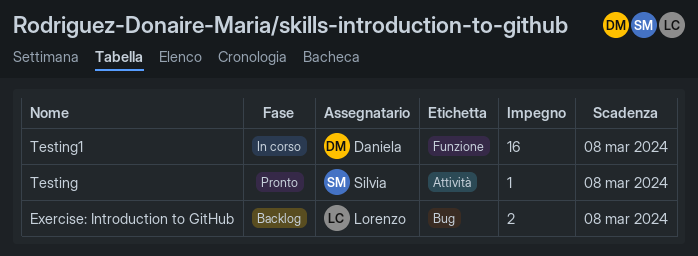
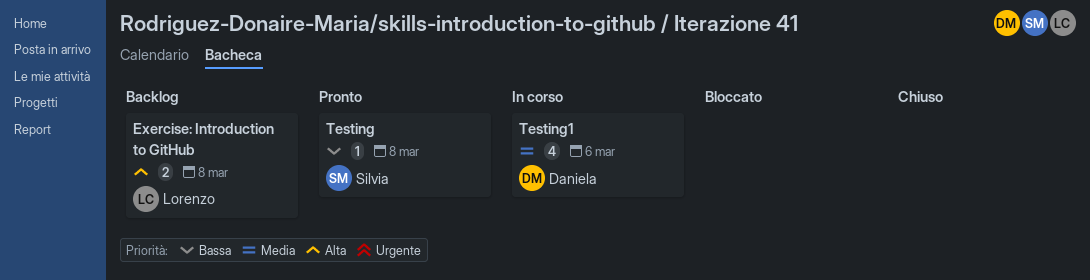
Testing1, estimate: 16 -> 4
Testing1, due: Mar 8 -> Mar 6

